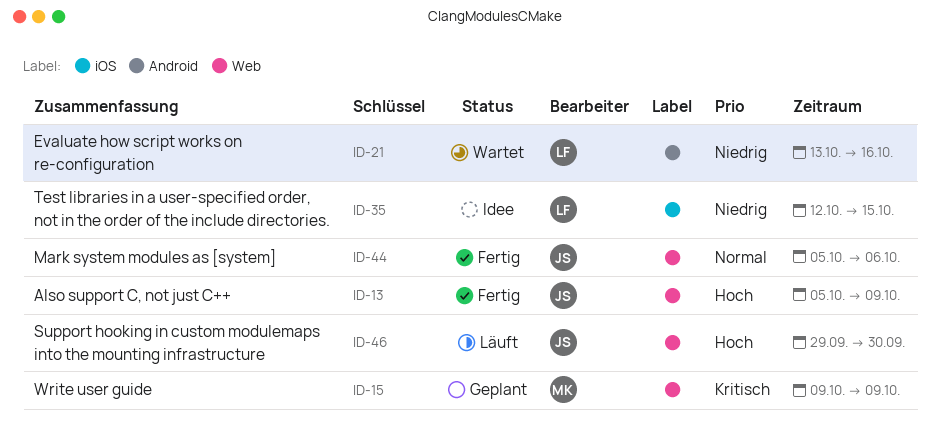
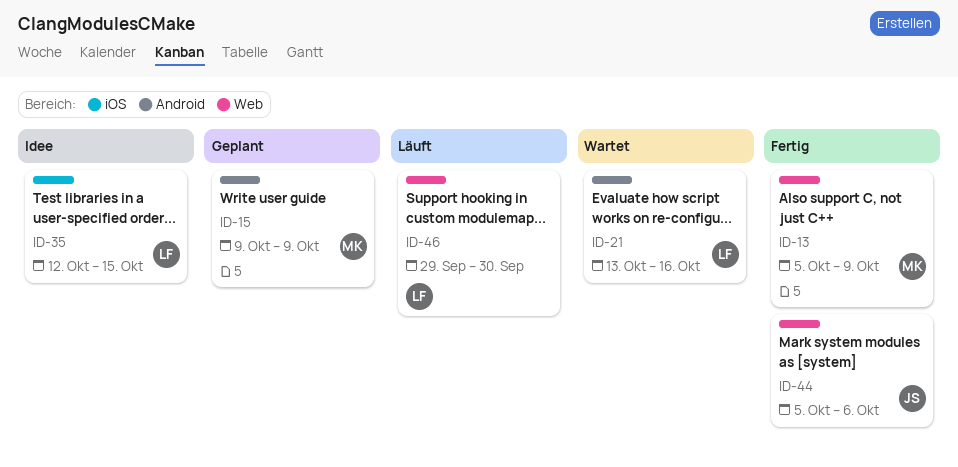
ID-13, owner: JS -> MK
ID-15, label: Web -> Android
ID-46, owner: JS -> LF

